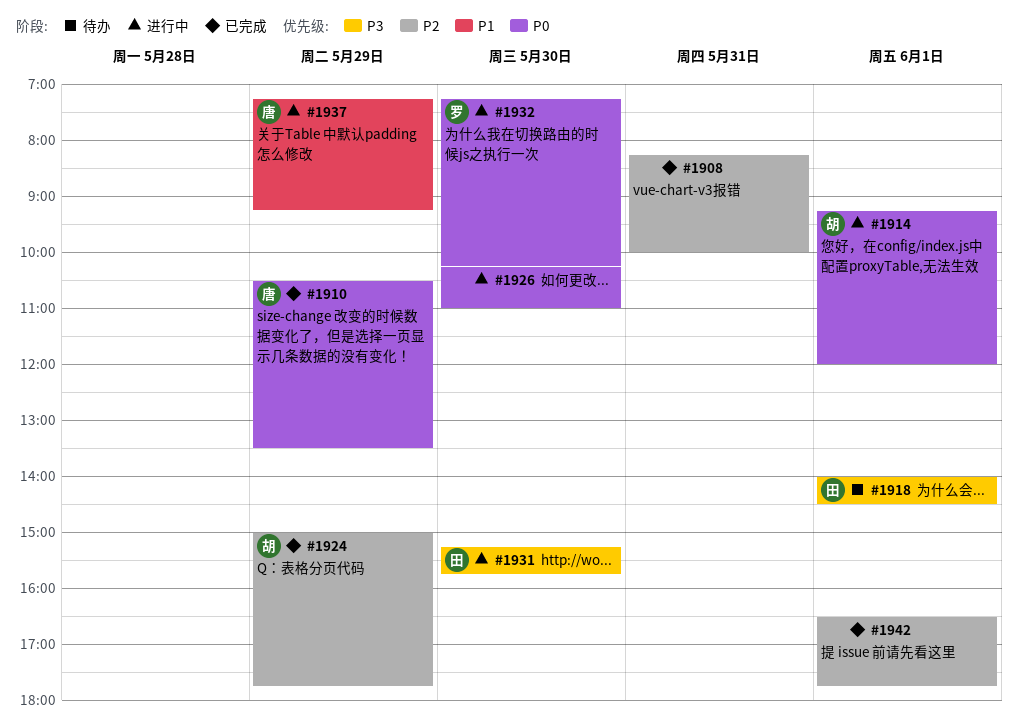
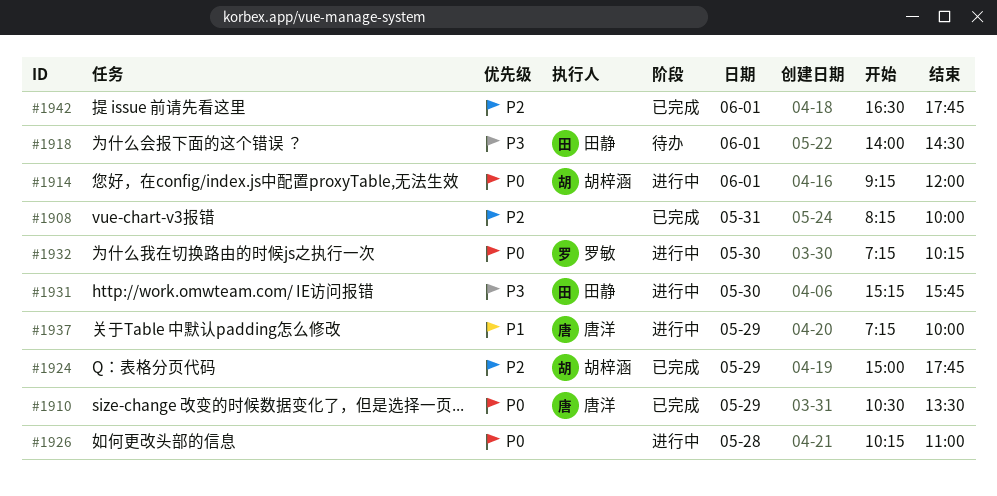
#1926, day: May 30 -> May 28
#1937, ends: 09:15 -> 10:00

